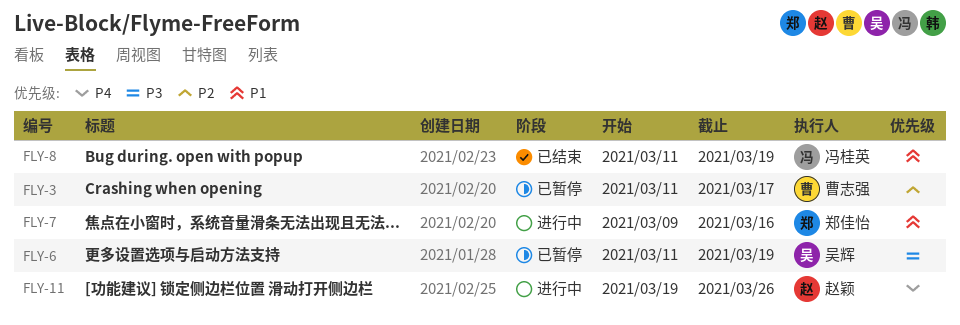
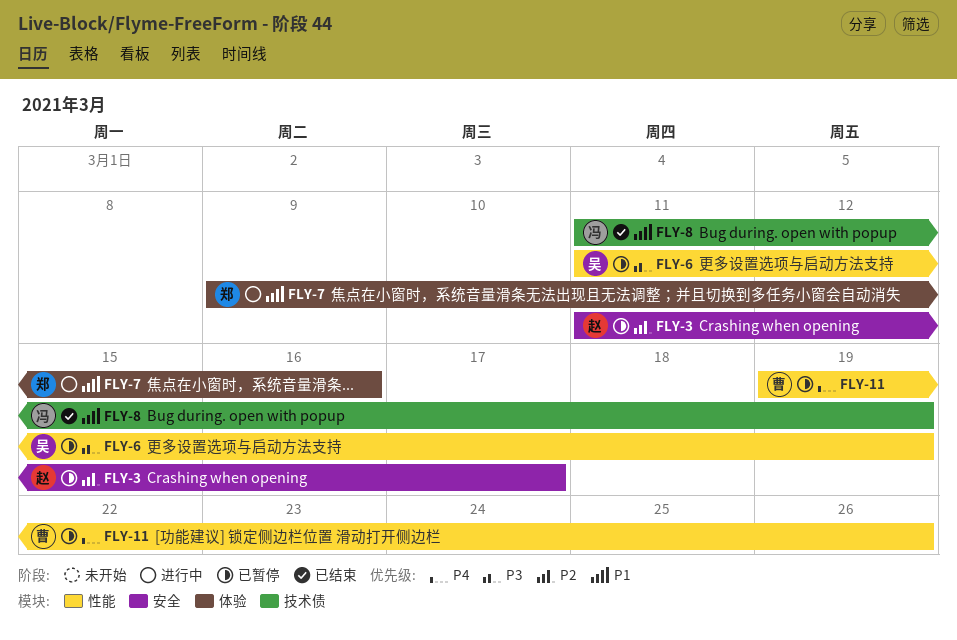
FLY-3, owner: 曹志强 -> 赵颖
FLY-11, status: 进行中 -> 已暂停
FLY-11, owner: 赵颖 -> 曹志强

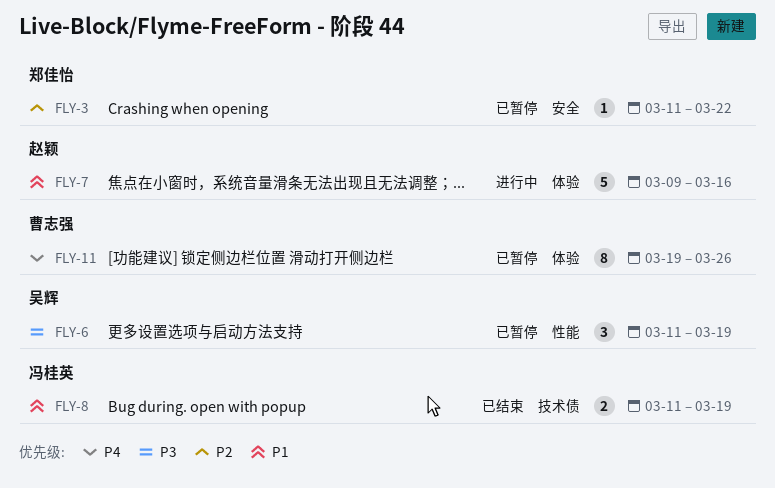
FLY-3, owner: 赵颖 -> 郑佳怡
FLY-3, due: Mar 17 -> Mar 22
FLY-7, owner: 郑佳怡 -> 赵颖
FLY-11, label: 性能 -> 体验

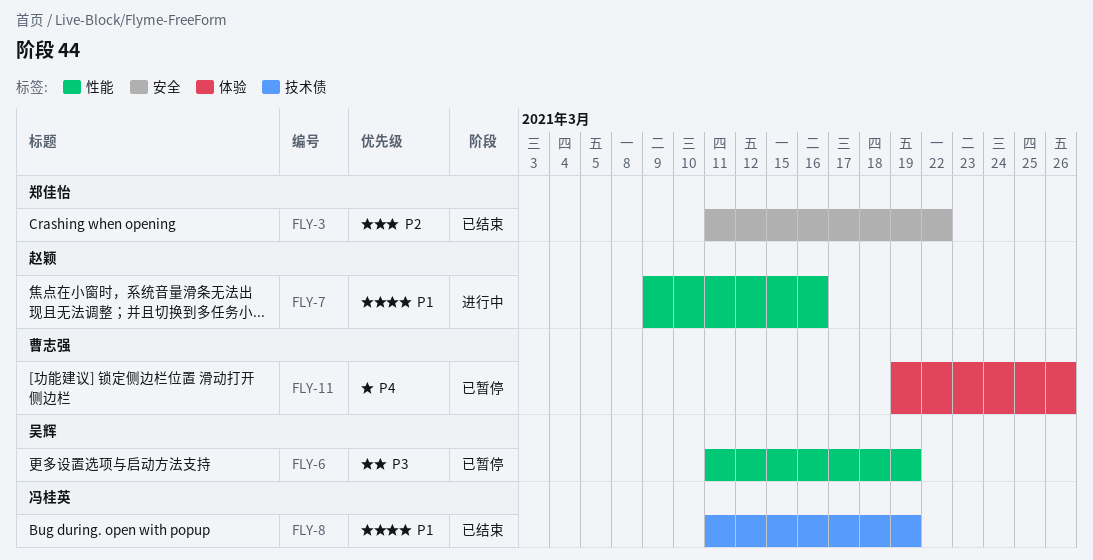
FLY-3, status: 已暂停 -> 已结束
FLY-7, label: 体验 -> 性能

